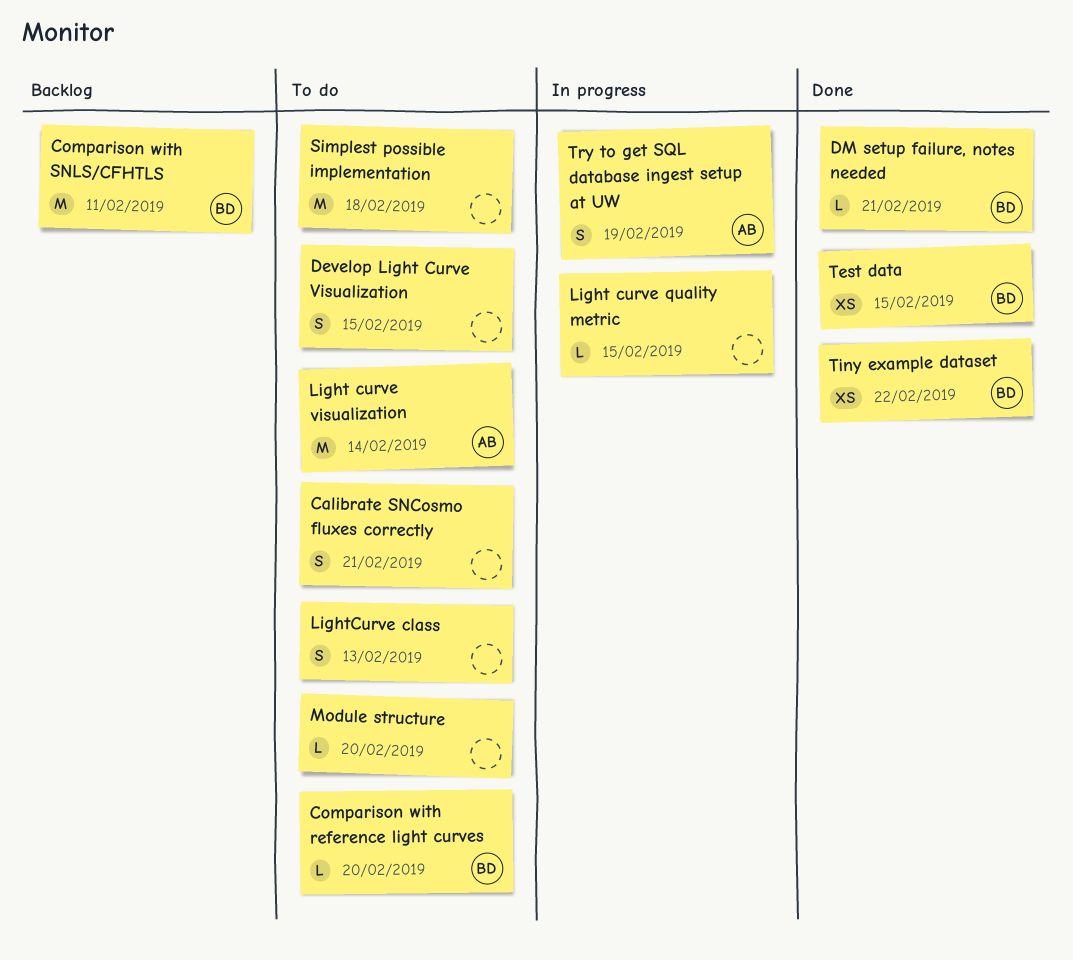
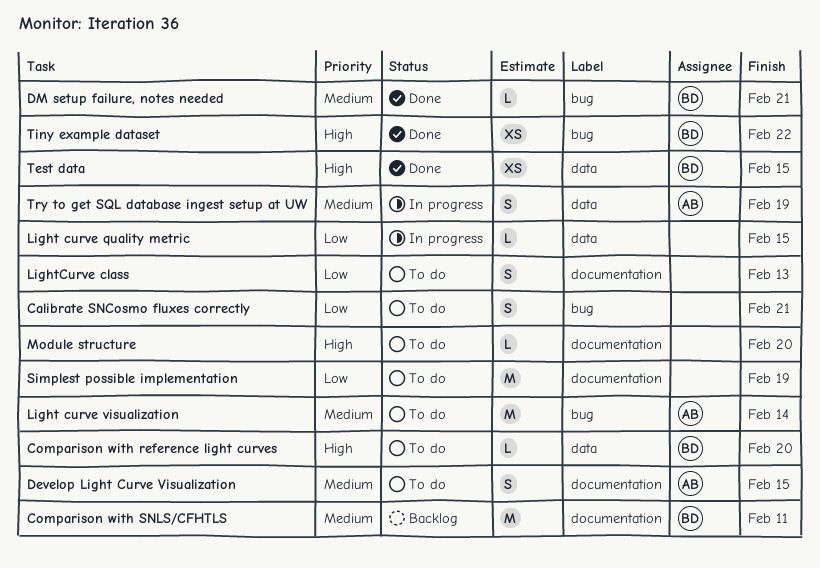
Develop Light Curve Visualization, owner: none -> AB
Simplest possible implementation, due: Feb 18 -> Feb 19

